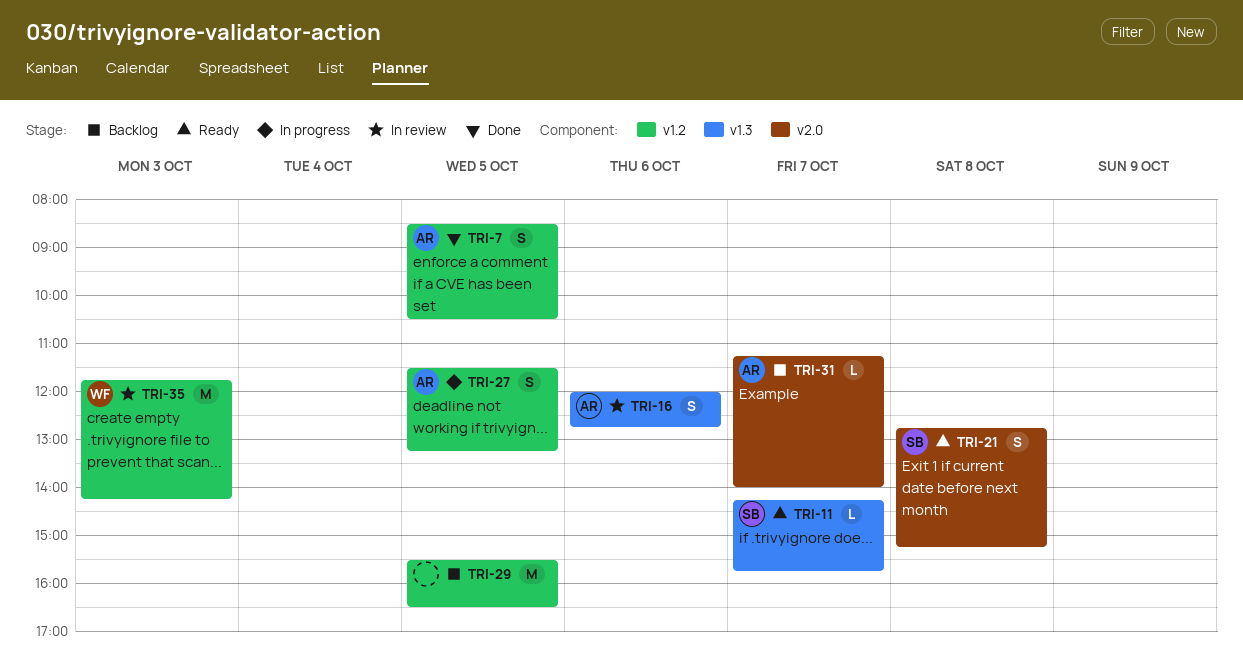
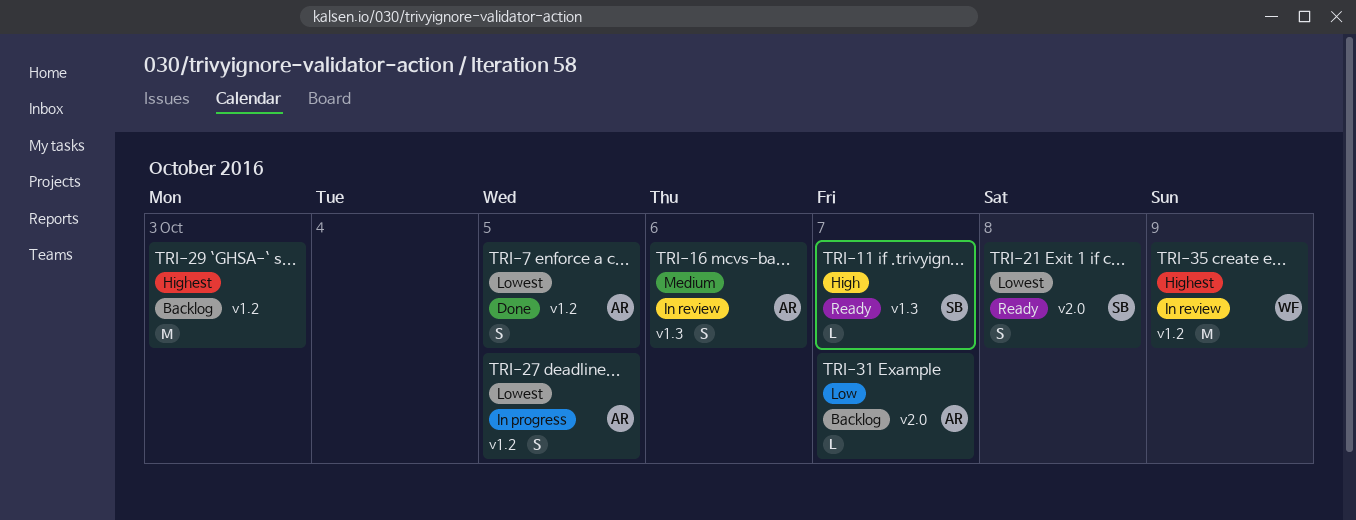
TRI-29, day: Oct 5 -> Oct 3
TRI-35, day: Oct 3 -> Oct 9

